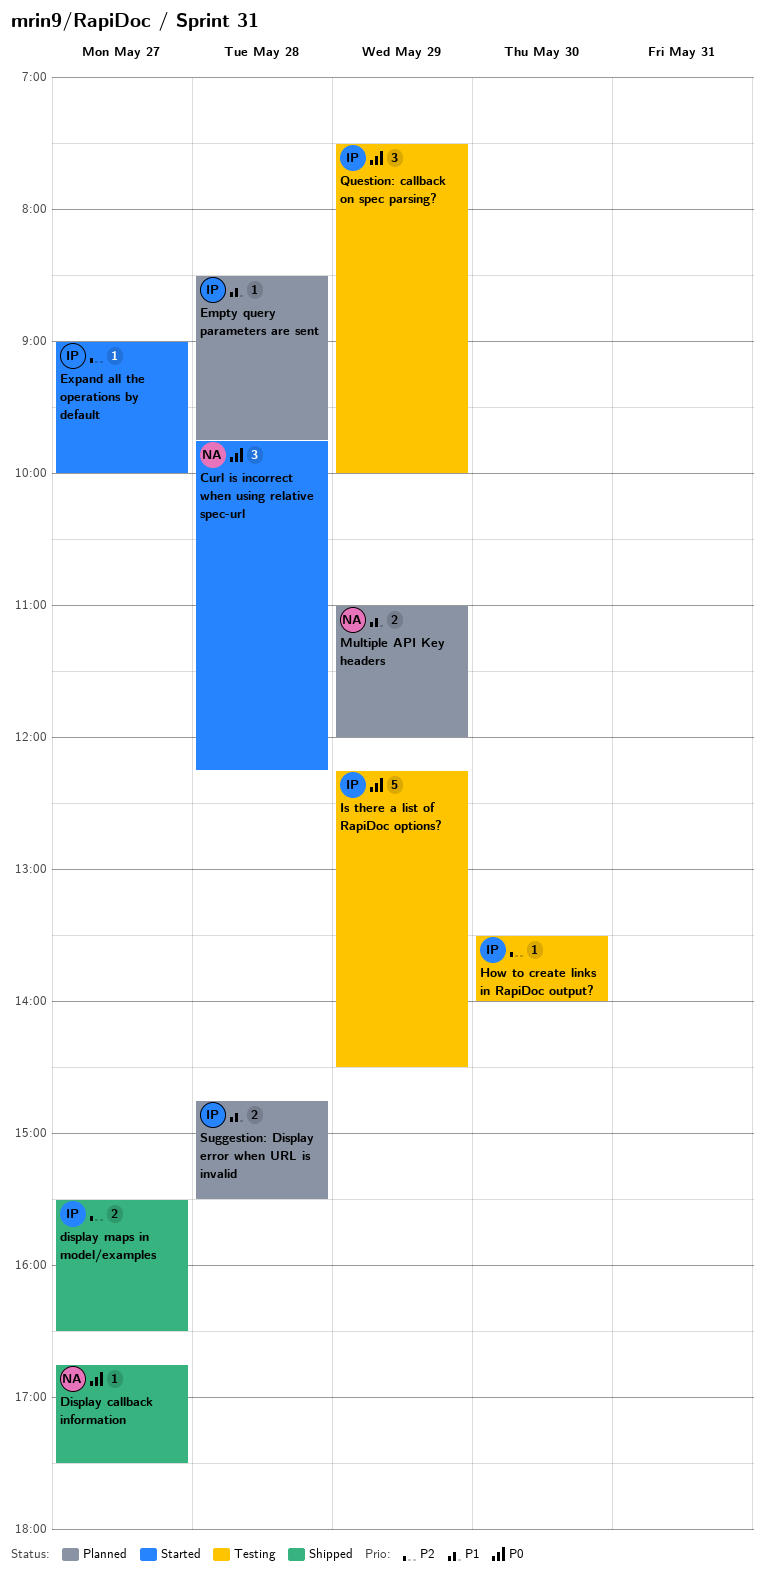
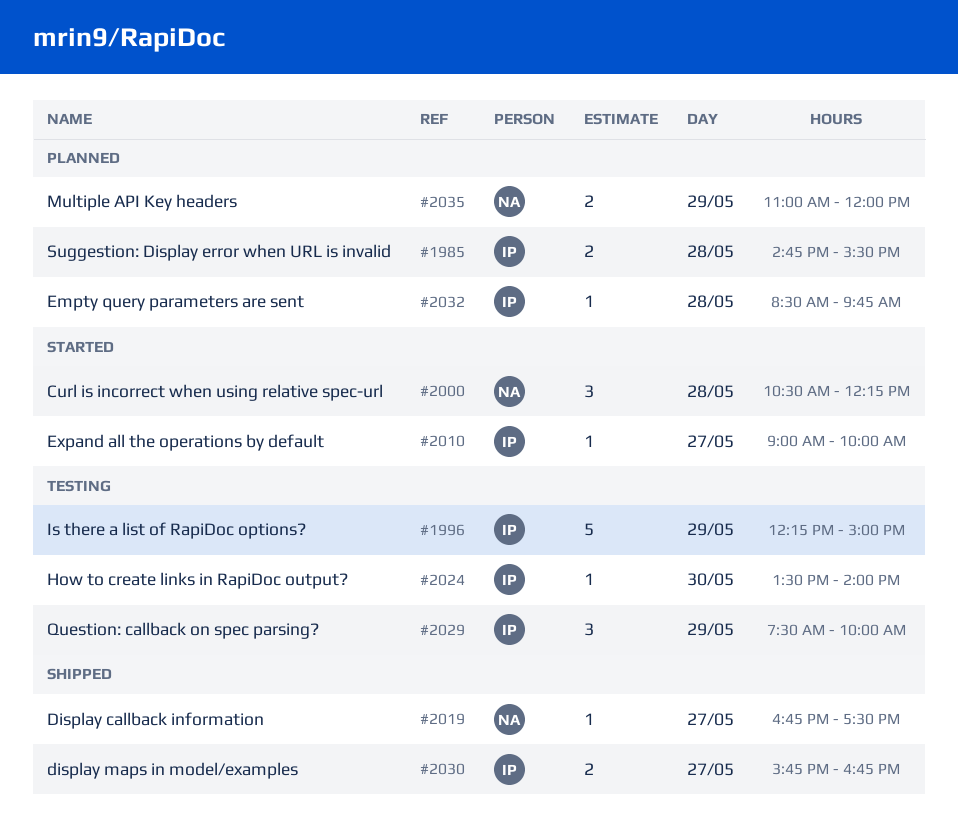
Curl is incorrect when using relative spec-url, begins: 09:45 -> 10:30
display maps in model/examples, begins: 15:30 -> 15:45
display maps in model/examples, ends: 16:30 -> 16:45
Is there a list of RapiDoc options?, ends: 14:30 -> 15:00

